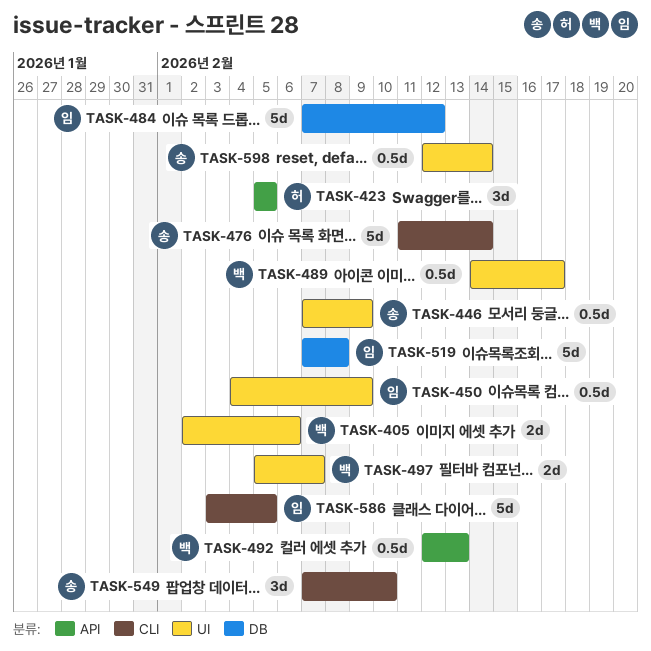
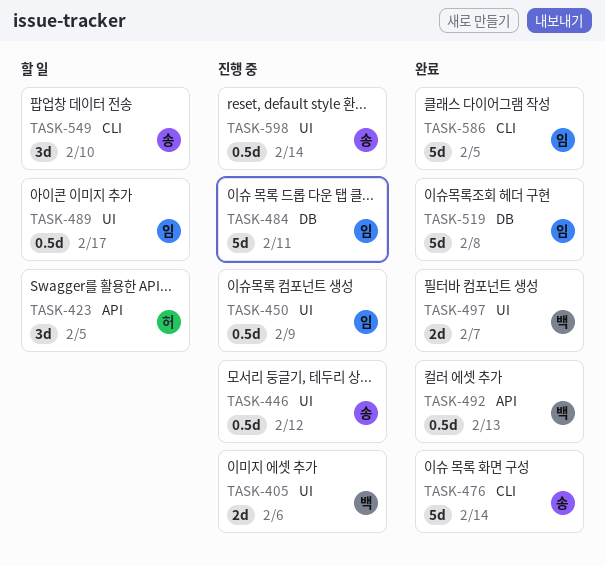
TASK-446, due: Feb 9 -> Feb 12
TASK-484, due: Feb 12 -> Feb 11
TASK-489, owner: 백 -> 임

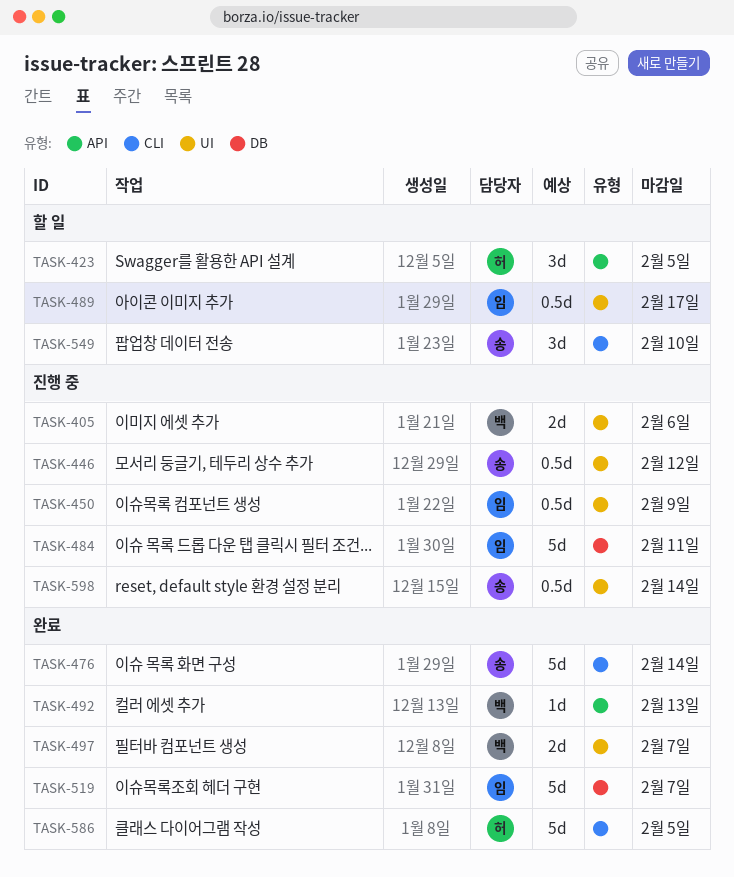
TASK-492, estimate: 0.5d -> 1d
TASK-519, due: Feb 8 -> Feb 7
TASK-586, owner: 임 -> 허

